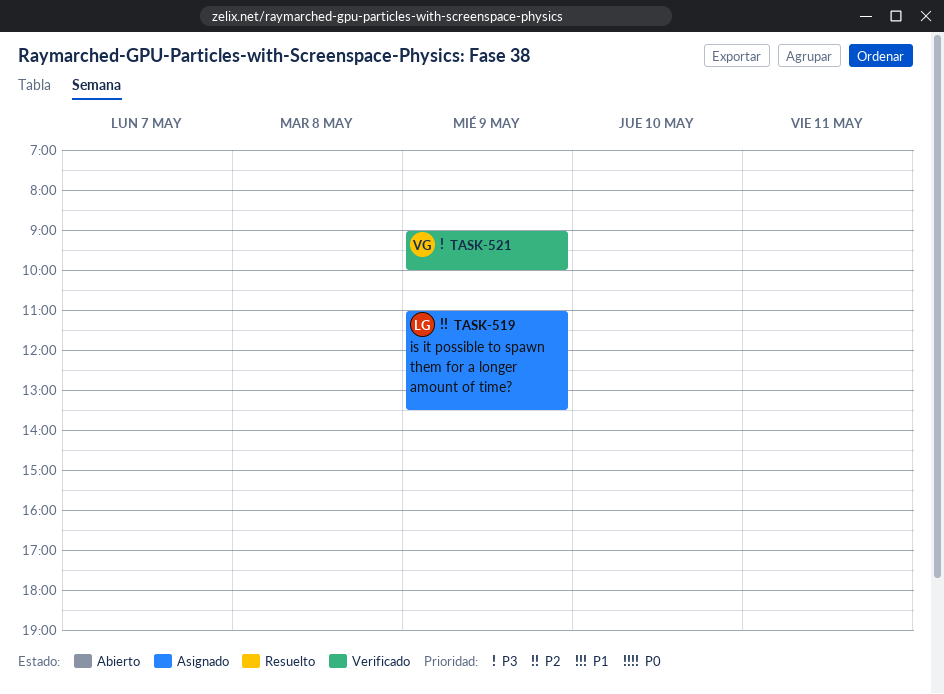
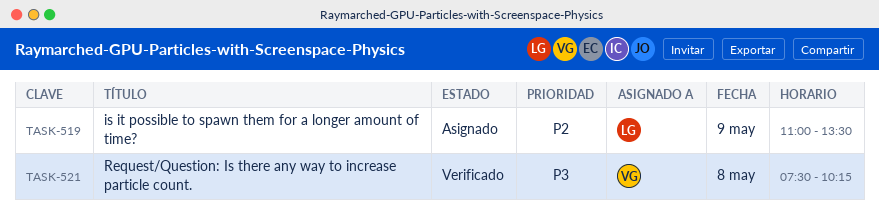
TASK-521, day: May 9 -> May 8
TASK-521, begins: 09:00 -> 07:30
TASK-521, ends: 10:00 -> 10:15

